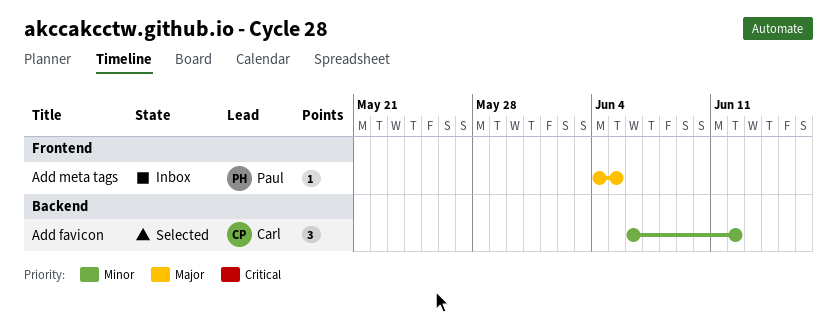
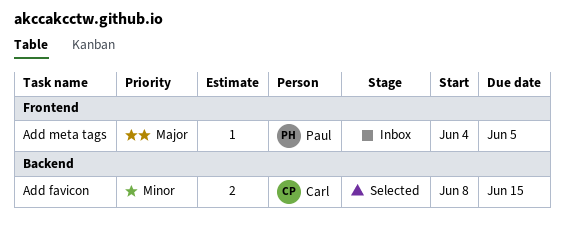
Add favicon, estimate: 3 -> 2
Add favicon, start: Jun 6 -> Jun 8
Add favicon, due: Jun 12 -> Jun 15

